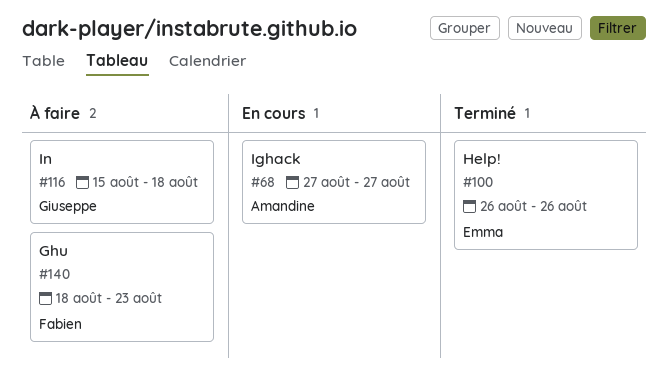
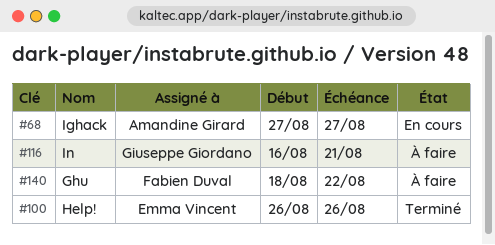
#116, start: Aug 15 -> Aug 16
#116, due: Aug 18 -> Aug 21
#140, due: Aug 23 -> Aug 22

